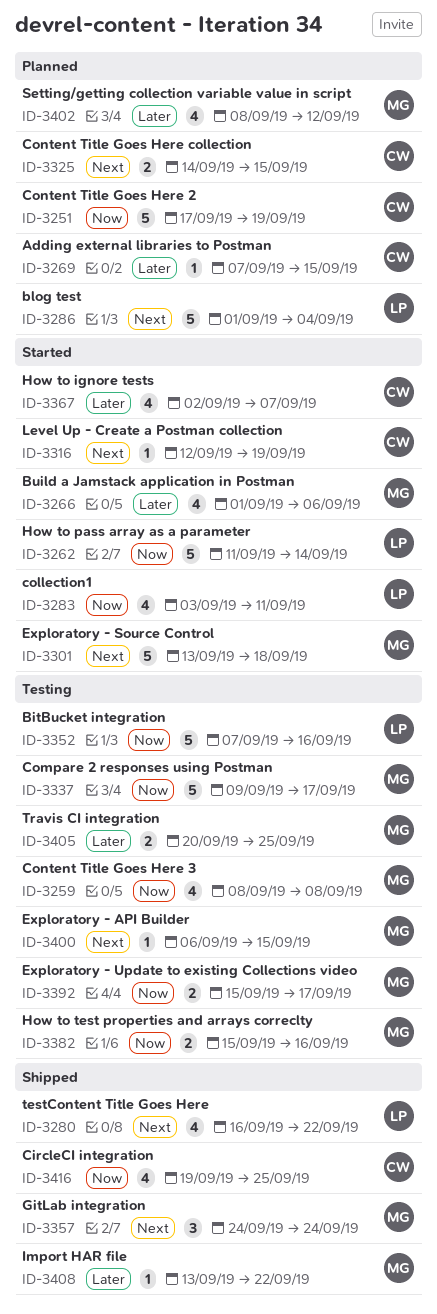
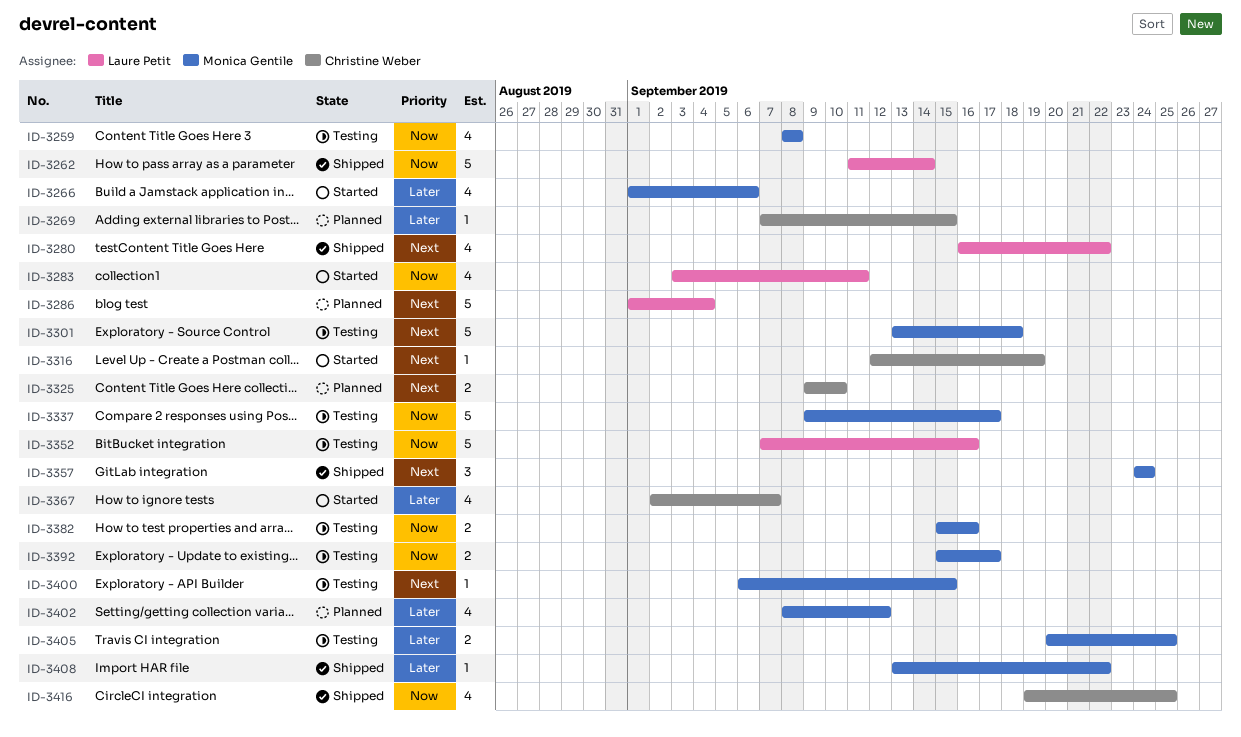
ID-3251: present -> none
ID-3262, status: Started -> Shipped
ID-3301, status: Started -> Testing
ID-3325, start: Sep 14 -> Sep 9
ID-3325, due: Sep 15 -> Sep 10

